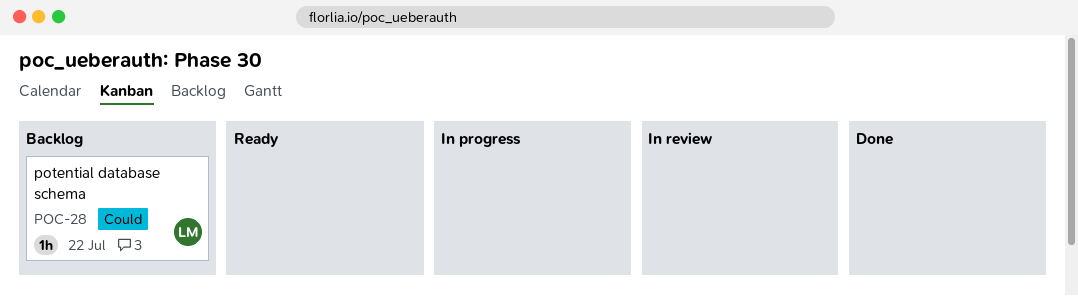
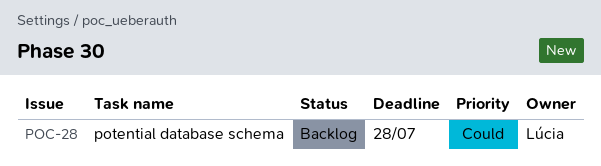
POC-28, due: Jul 22 -> Jul 28

